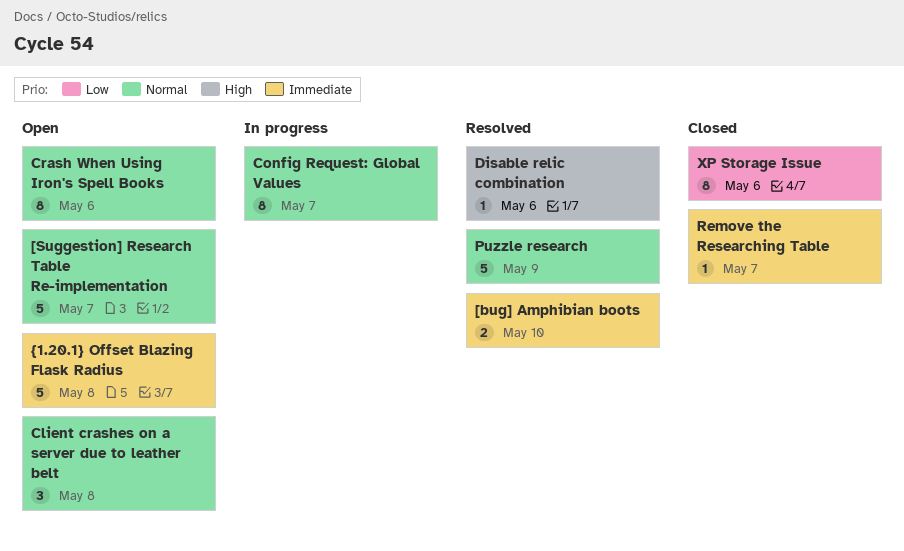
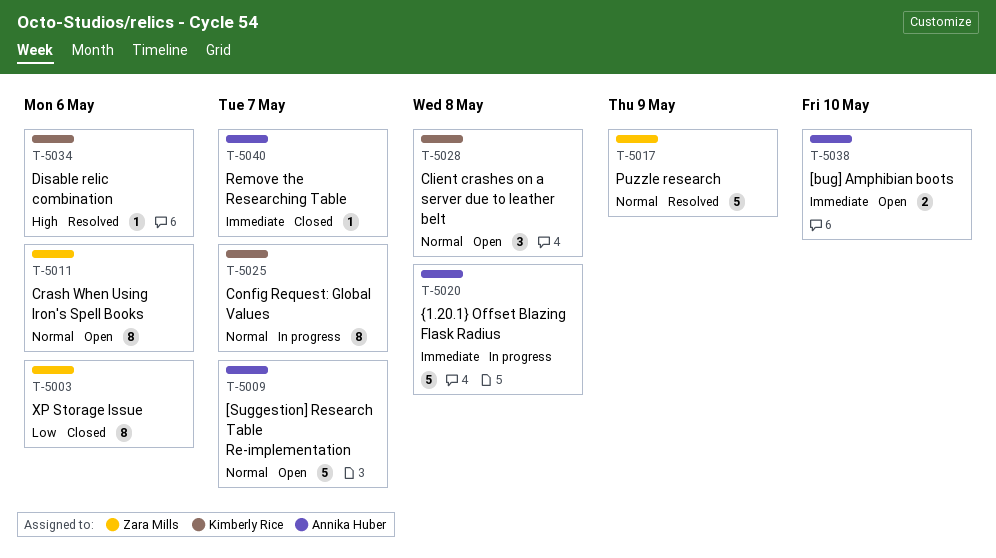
[bug] Amphibian boots, status: Resolved -> Open
{1.20.1} Offset Blazing Flask Radius, status: Open -> In progress

